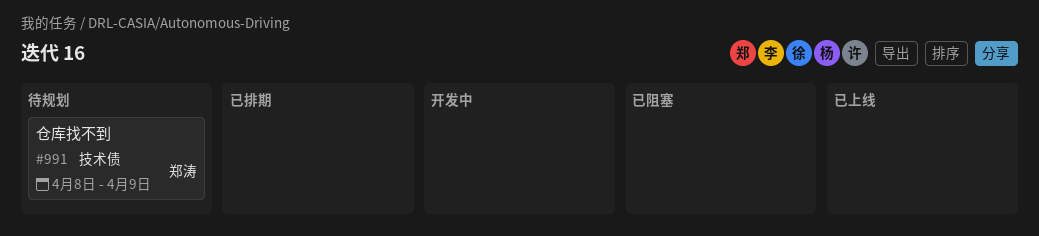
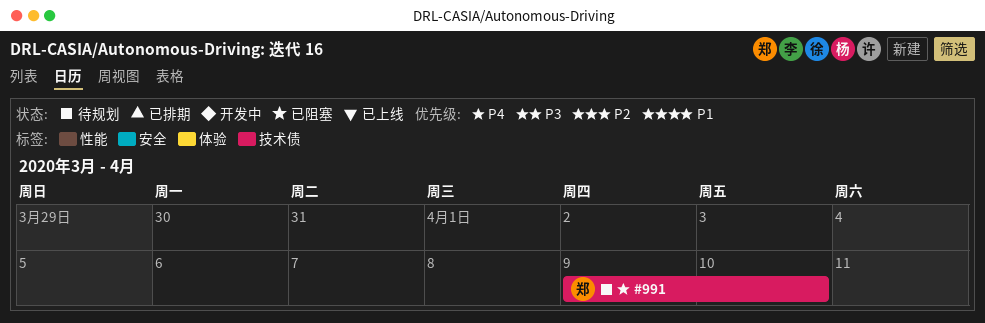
#991, start: Apr 8 -> Apr 9
#991, due: Apr 9 -> Apr 10

